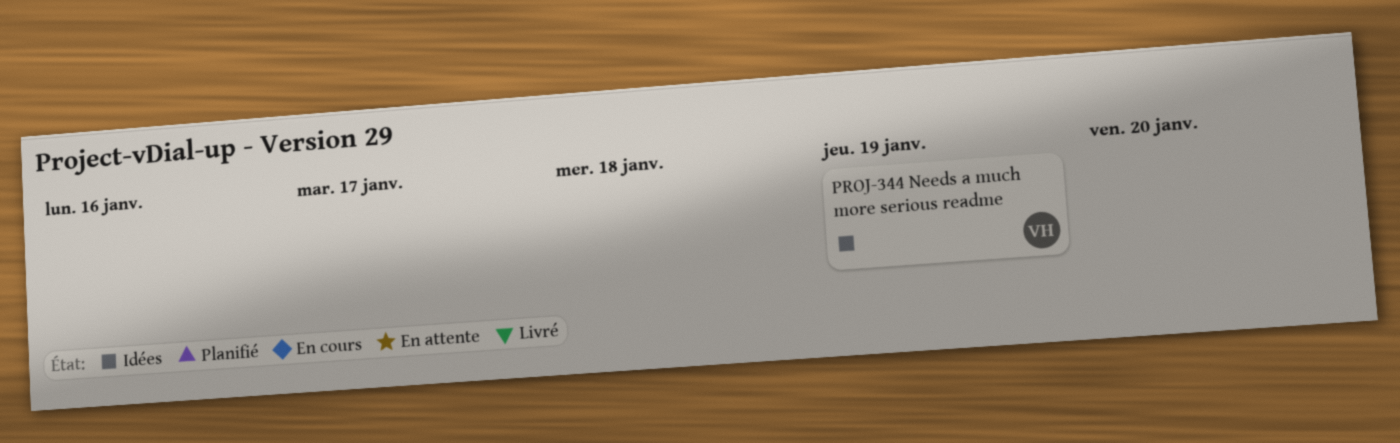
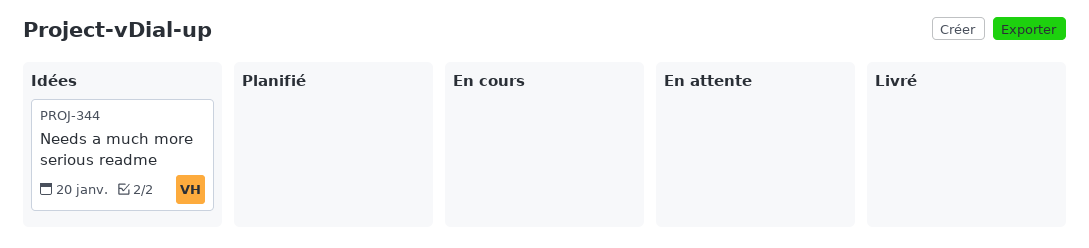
PROJ-344, due: Jan 19 -> Jan 20

